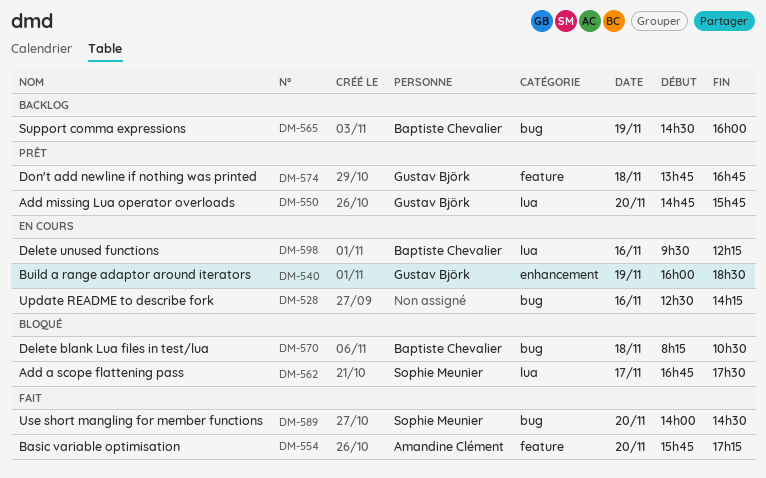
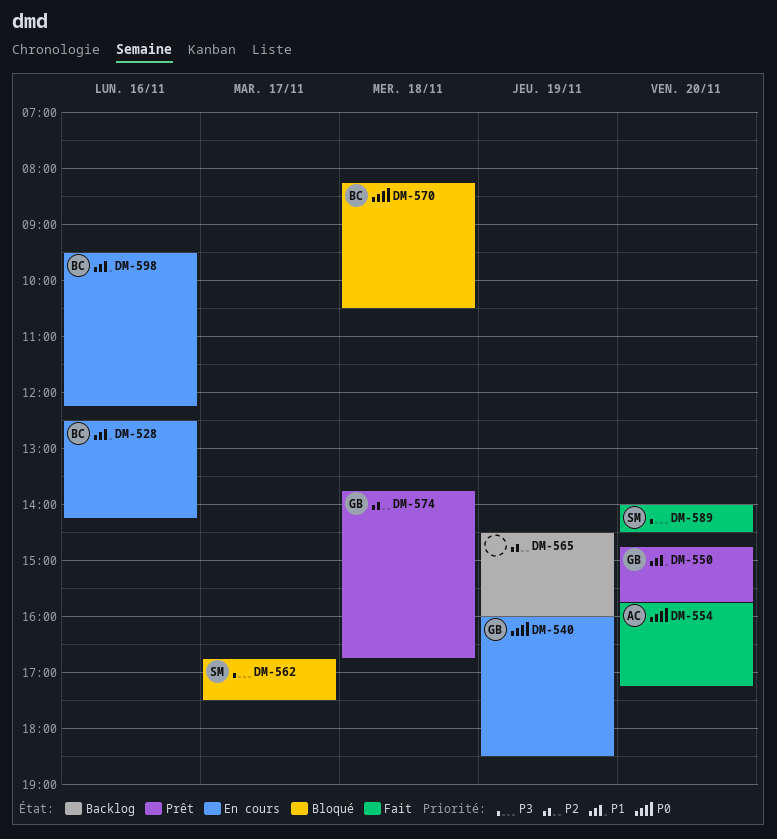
DM-528, owner: none -> Baptiste Chevalier
DM-565, owner: Baptiste Chevalier -> none

